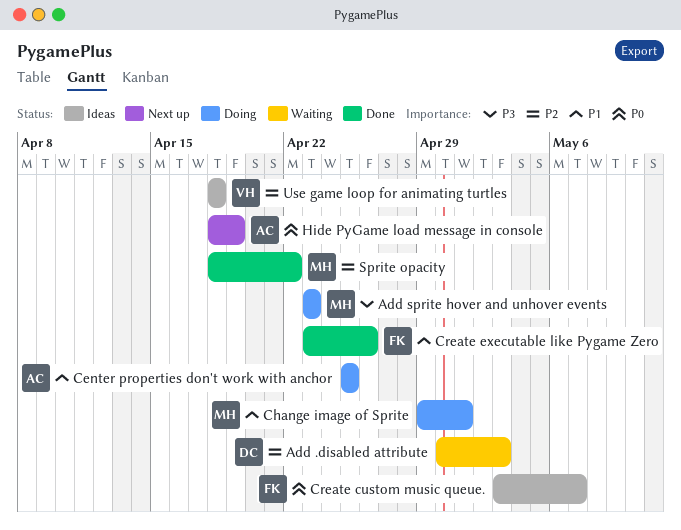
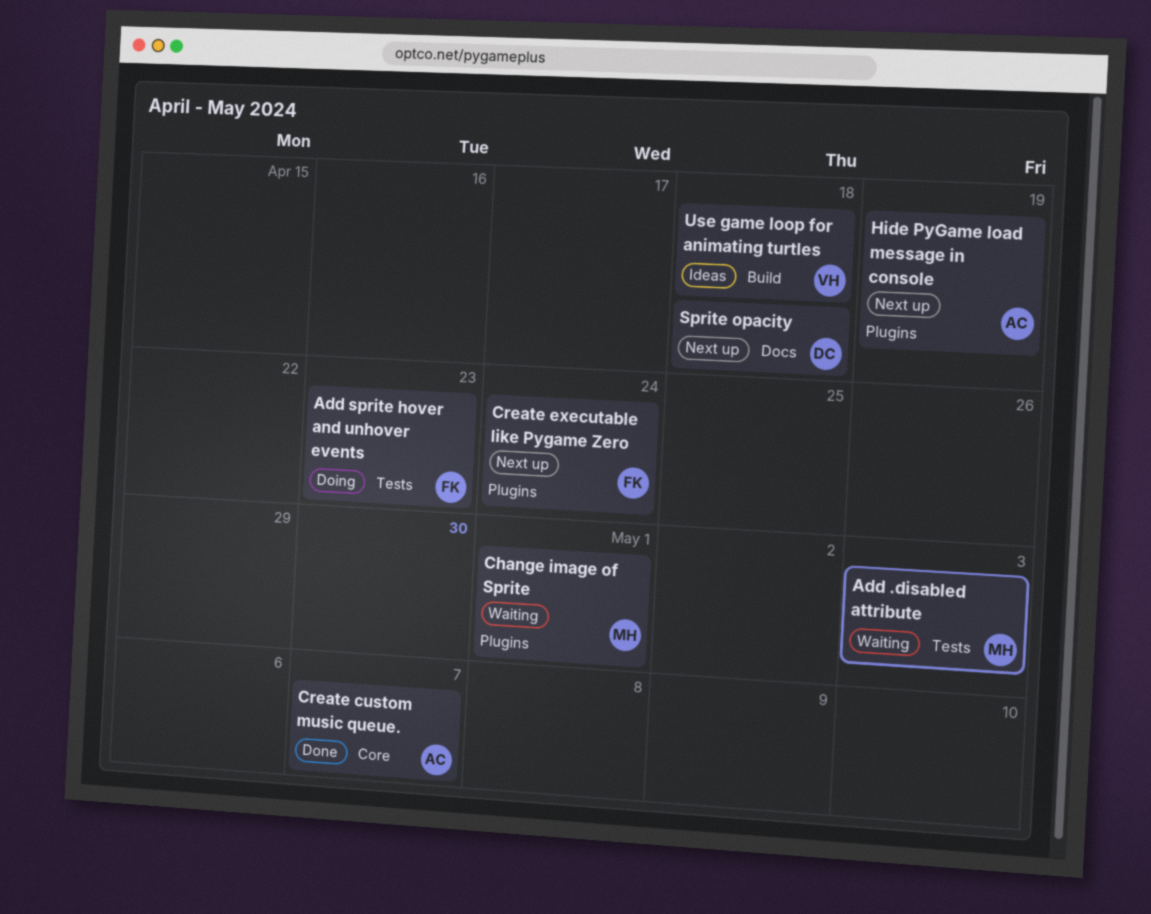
Add .disabled attribute, owner: DC -> MH
Add sprite hover and unhover events, owner: MH -> FK
Center properties don't work with anchor: present -> none
Change image of Sprite, status: Doing -> Waiting
Create custom music queue., status: Ideas -> Done
Create custom music queue., owner: FK -> AC
Create executable like Pygame Zero, status: Done -> Next up
Create executable like Pygame Zero, due: Apr 26 -> Apr 24
Sprite opacity, status: Done -> Next up
Sprite opacity, owner: MH -> DC
Sprite opacity, due: Apr 22 -> Apr 18

